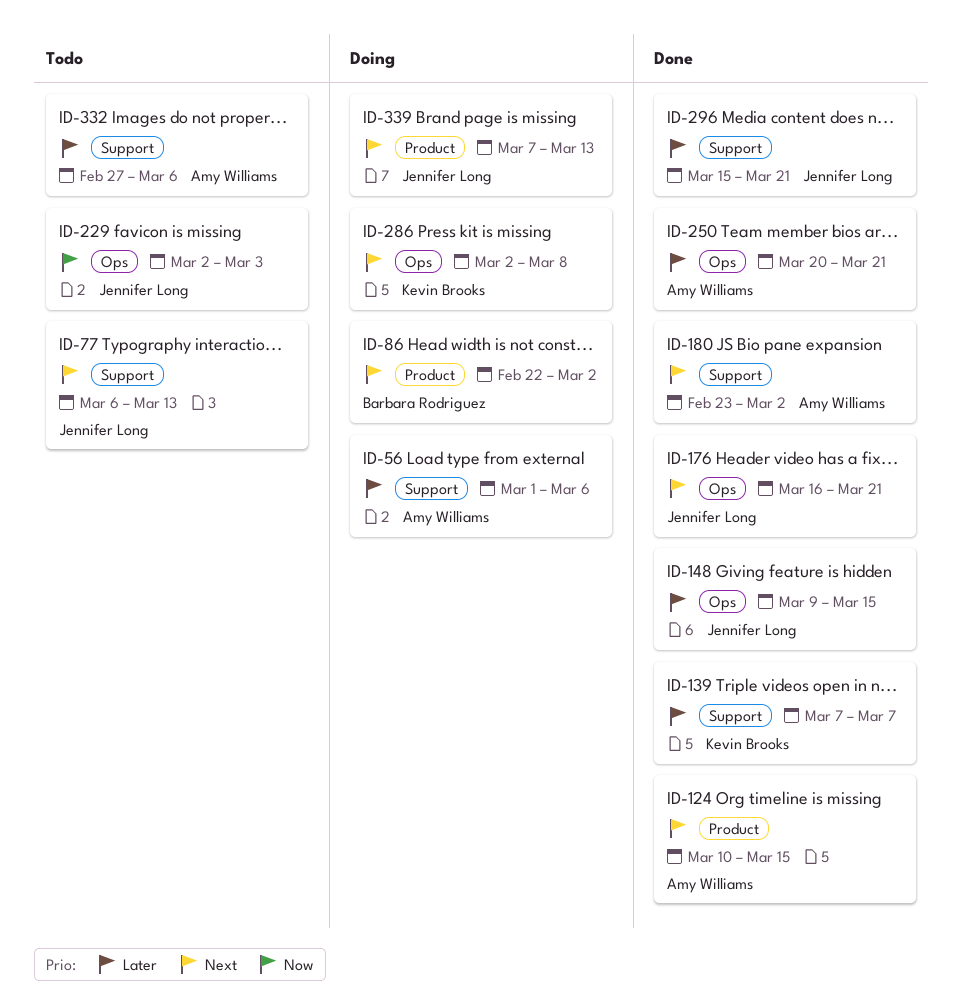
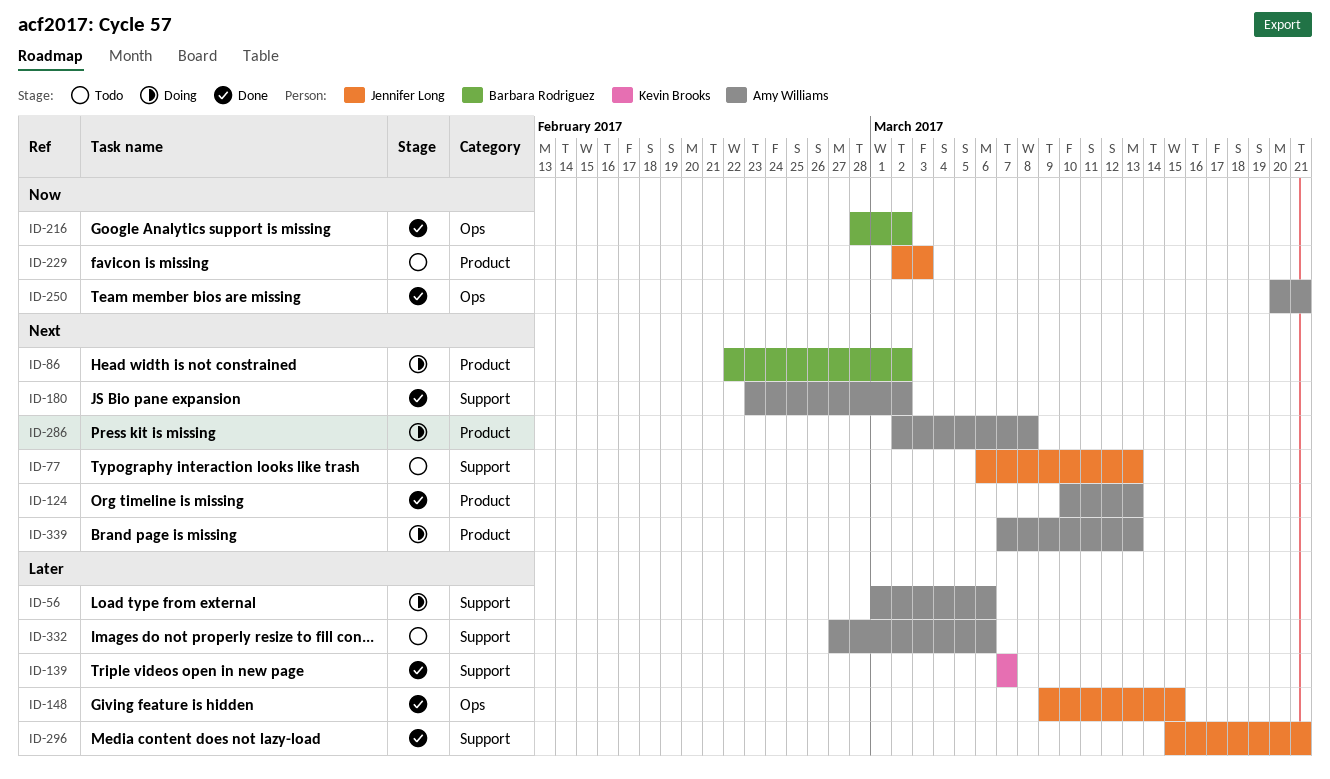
ID-124, due: Mar 15 -> Mar 13
ID-176: present -> none
ID-216: none -> present
ID-229, label: Ops -> Product
ID-250, priority: Later -> Now
ID-286, owner: Kevin Brooks -> Amy Williams
ID-286, label: Ops -> Product
ID-339, owner: Jennifer Long -> Amy Williams

